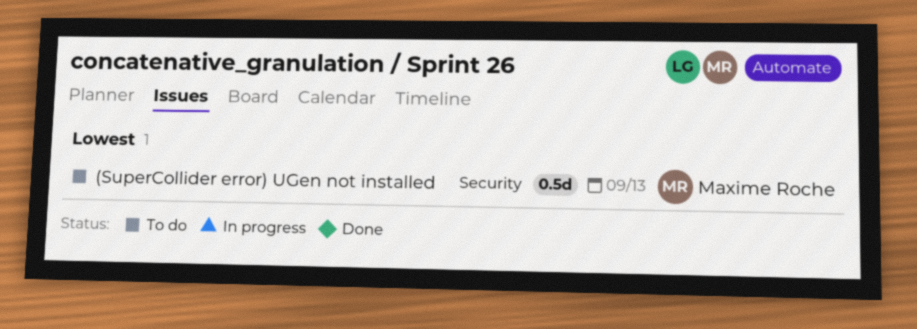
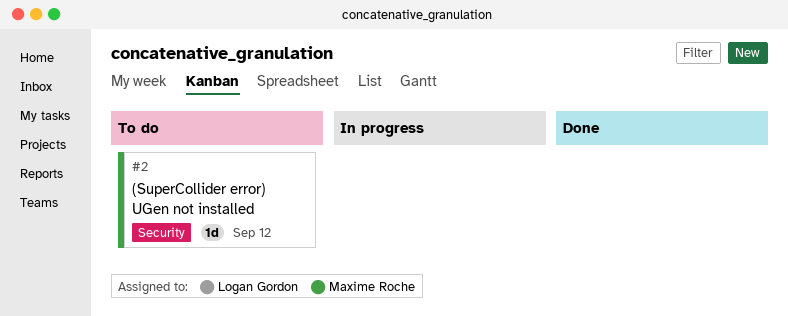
(SuperCollider error) UGen not installed, estimate: 0.5d -> 1d
(SuperCollider error) UGen not installed, due: Sep 13 -> Sep 12

